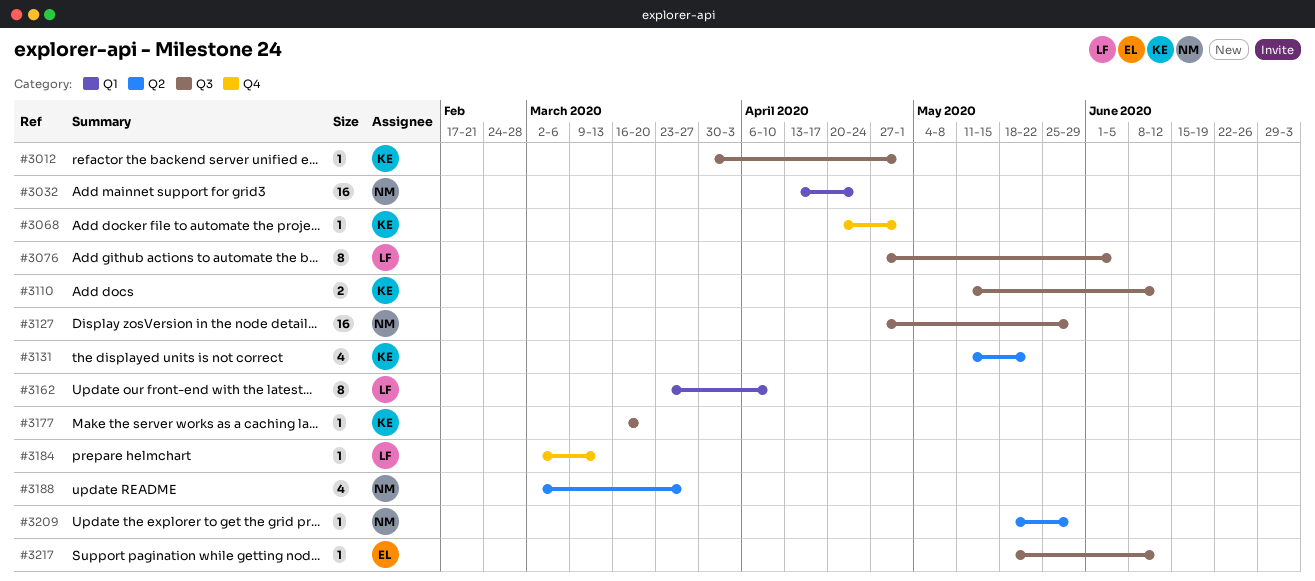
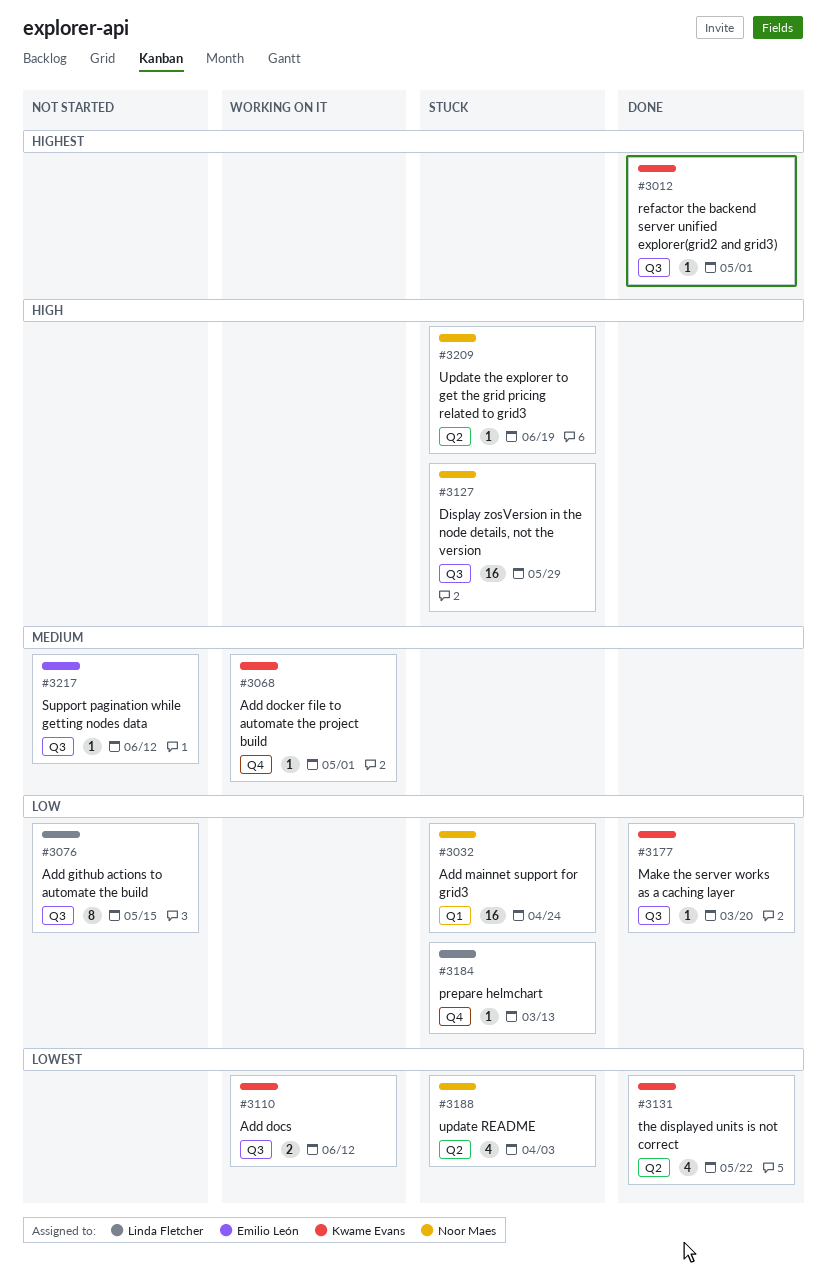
#3076, due: Jun 5 -> May 15
#3162: present -> none
#3188, due: Mar 27 -> Apr 3
#3209, due: May 29 -> Jun 19

